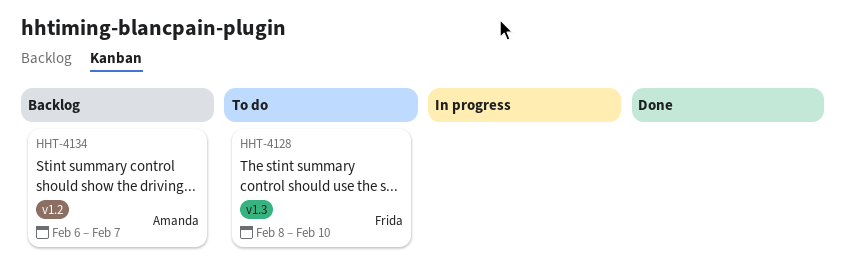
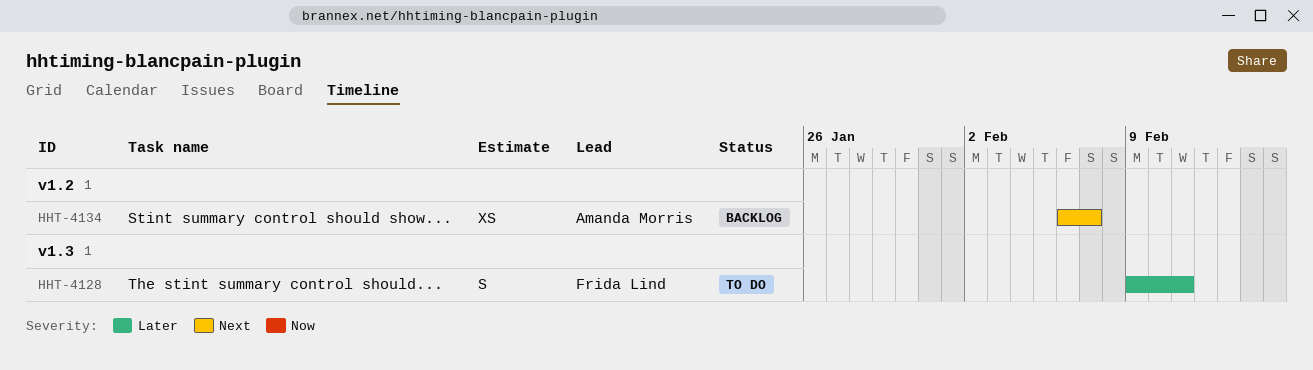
HHT-4128, start: Feb 8 -> Feb 9
HHT-4128, due: Feb 10 -> Feb 11

